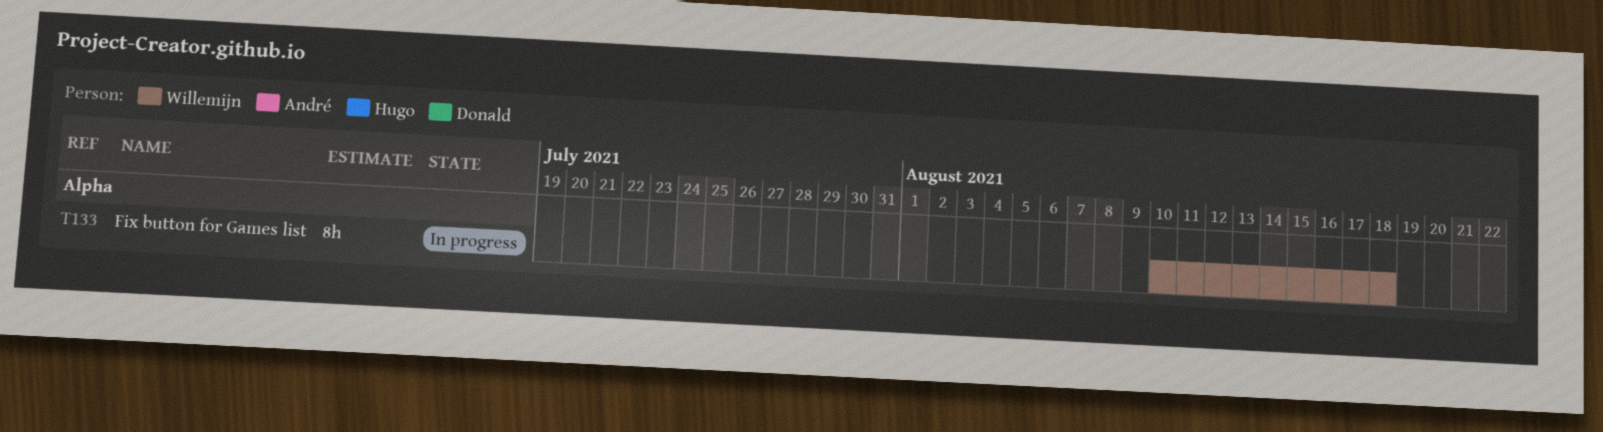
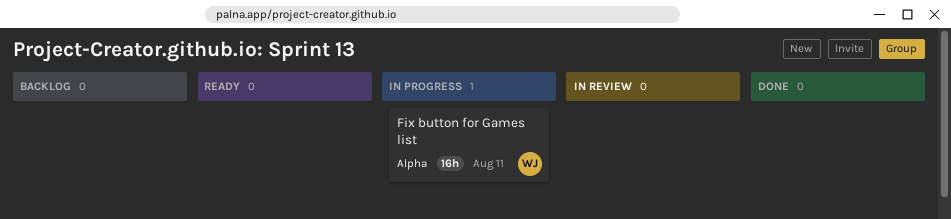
Fix button for Games list, estimate: 8h -> 16h
Fix button for Games list, due: Aug 18 -> Aug 11

